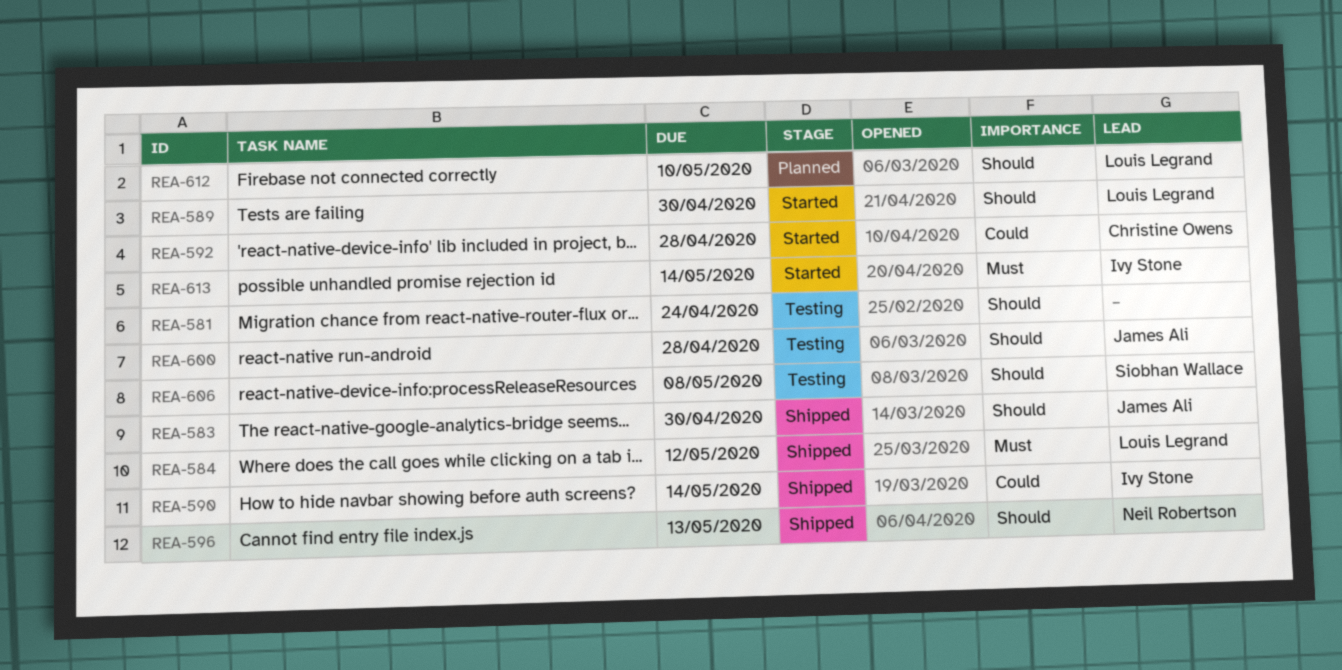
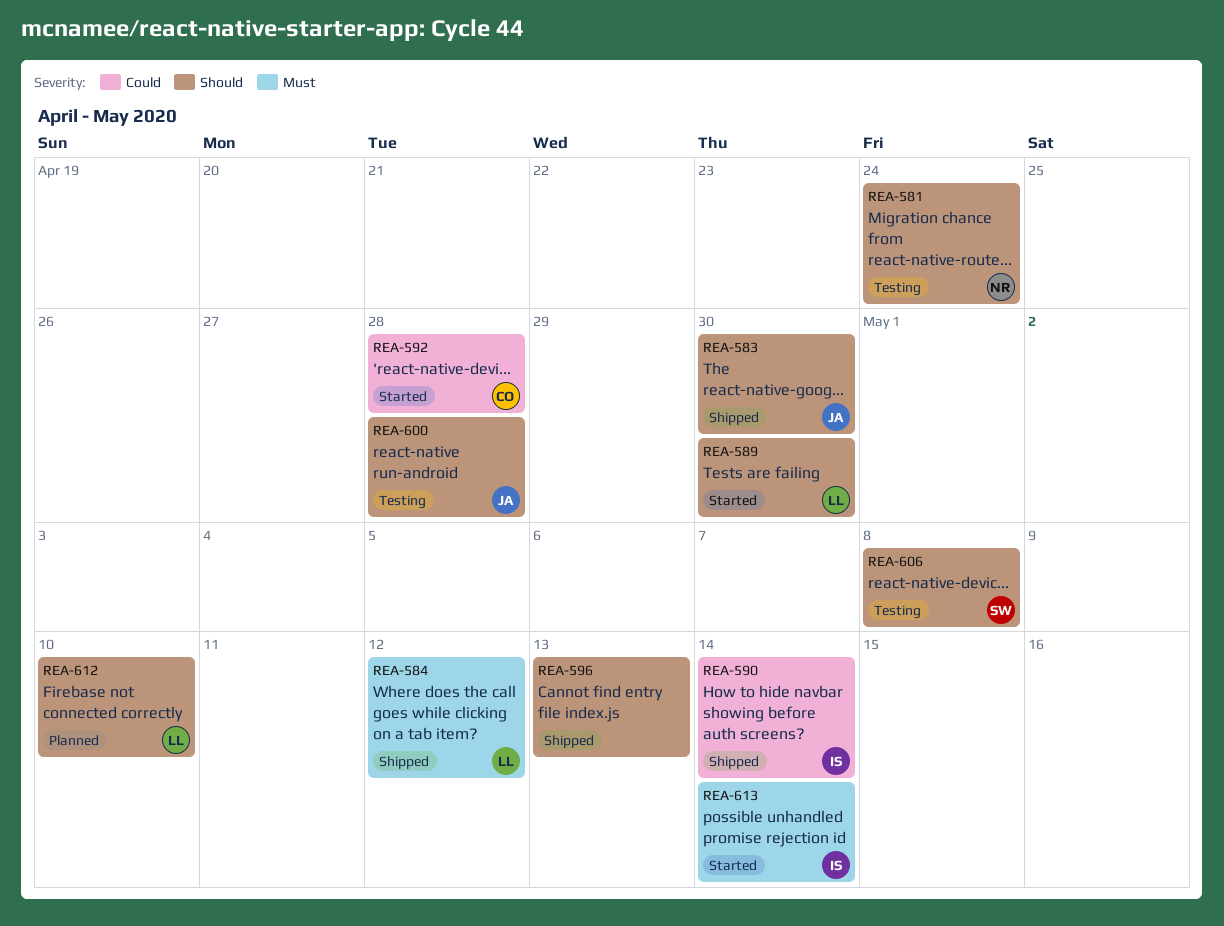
REA-581, owner: none -> Neil Robertson
REA-596, owner: Neil Robertson -> none

